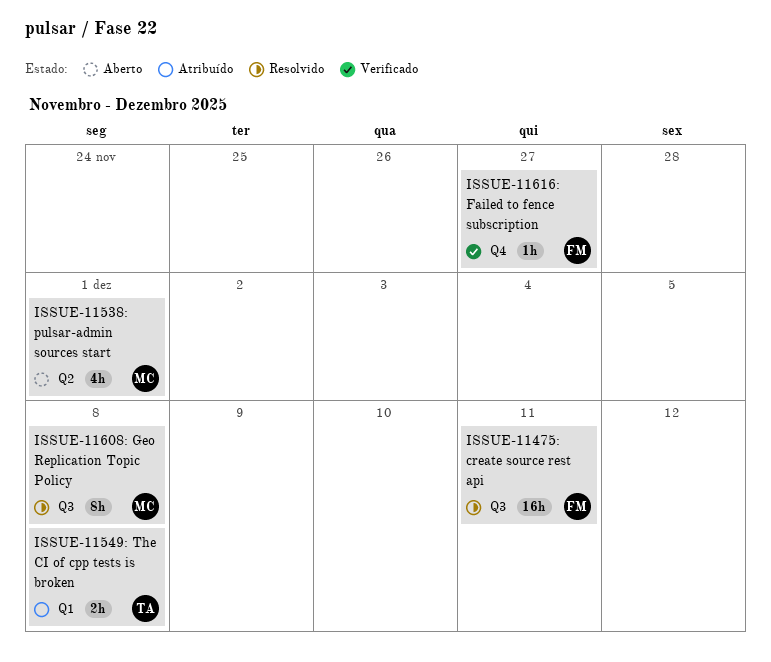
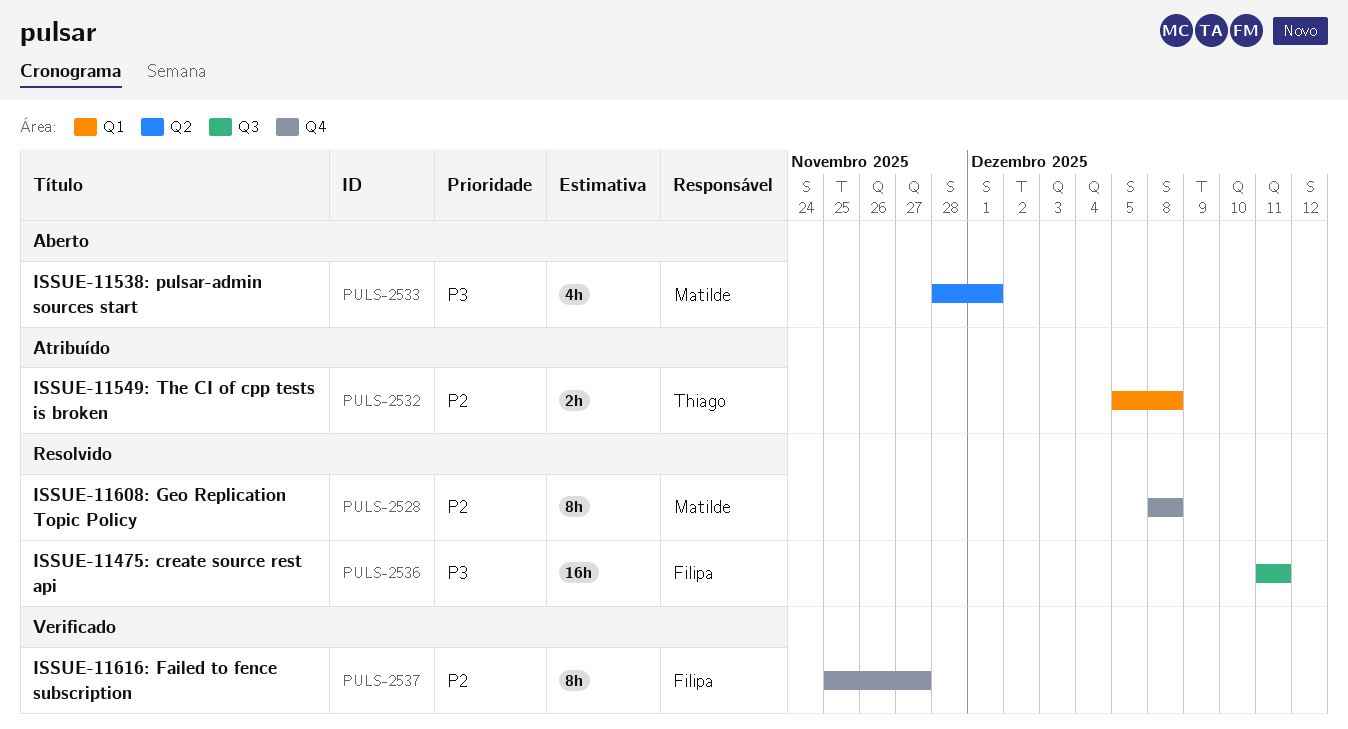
ISSUE-11608: Geo Replication Topic Policy, label: Q3 -> Q4
ISSUE-11616: Failed to fence subscription, estimate: 1h -> 8h

